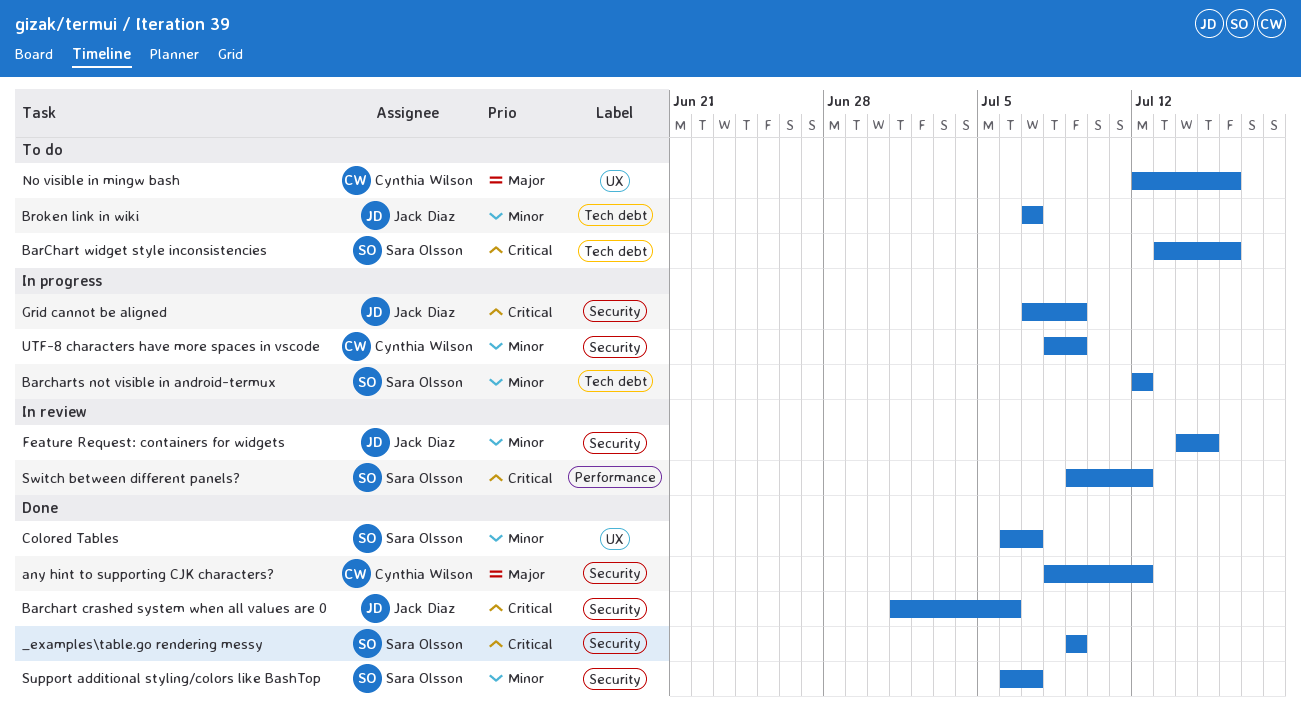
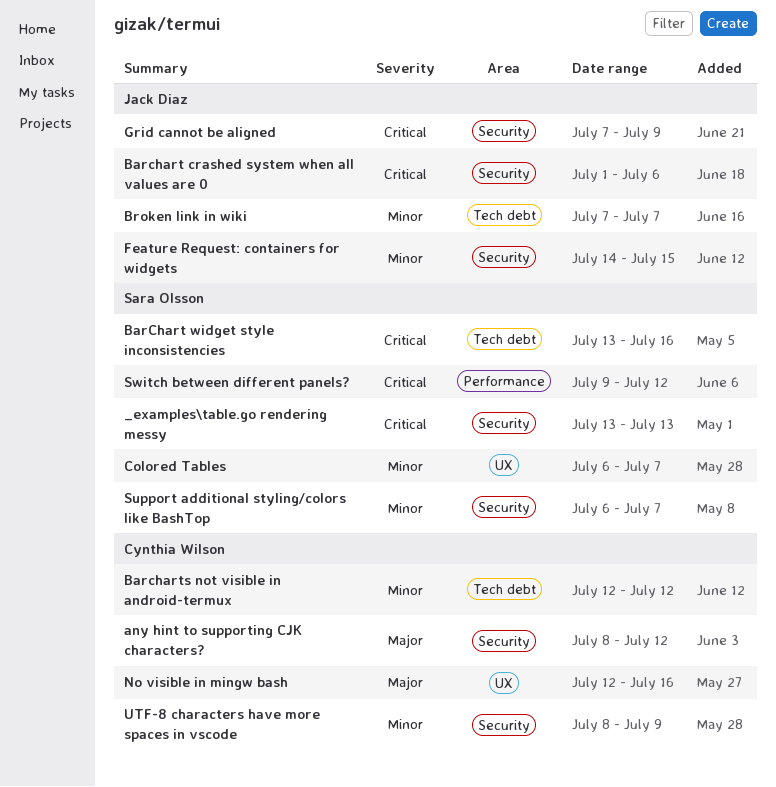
_examples\table.go rendering messy, start: Jul 9 -> Jul 13
_examples\table.go rendering messy, due: Jul 9 -> Jul 13
Barcharts not visible in android-termux, owner: Sara Olsson -> Cynthia Wilson

